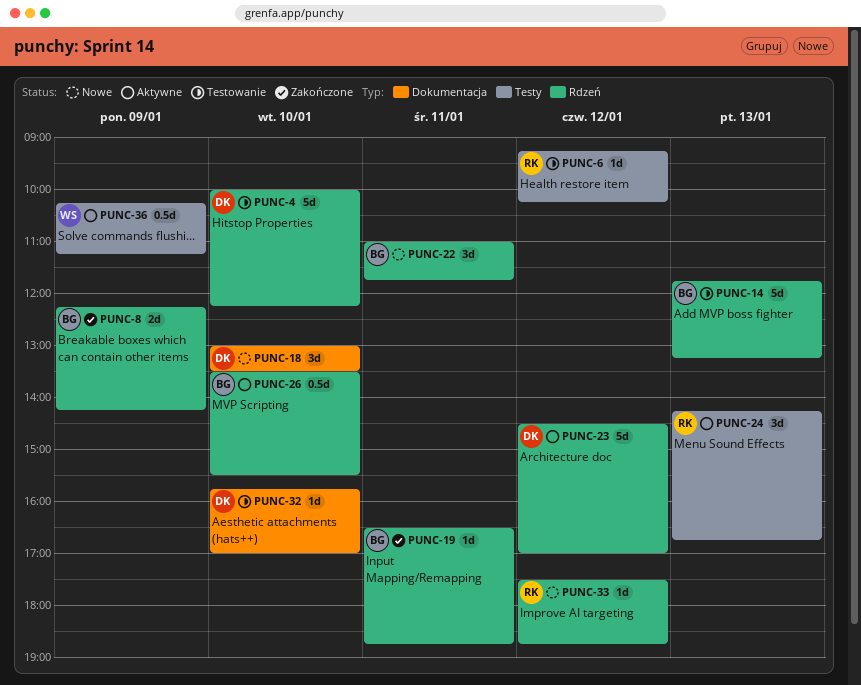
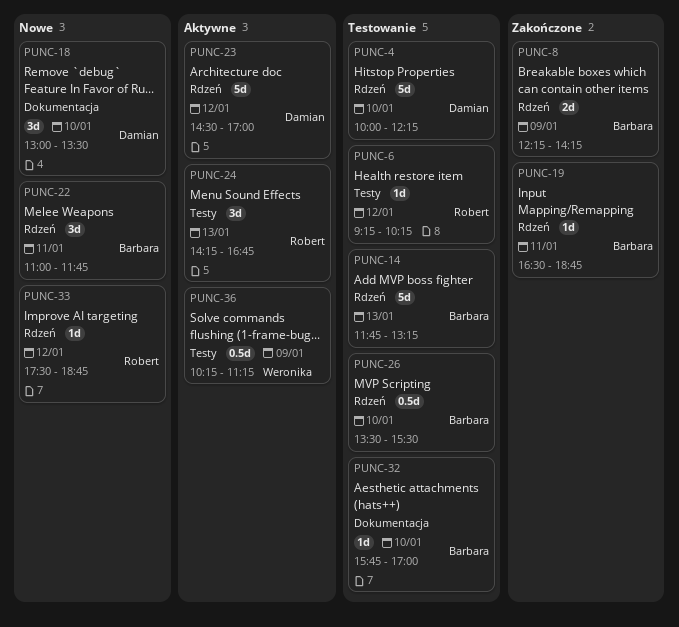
PUNC-26, status: Aktywne -> Testowanie
PUNC-32, owner: Damian -> Barbara

